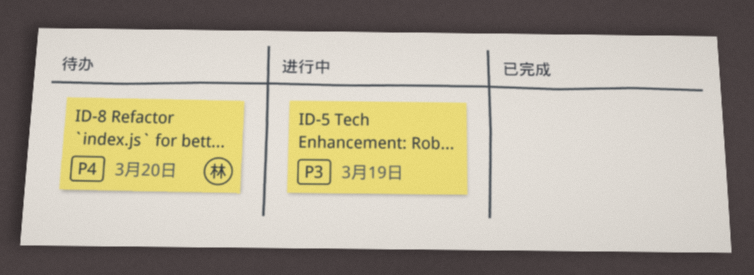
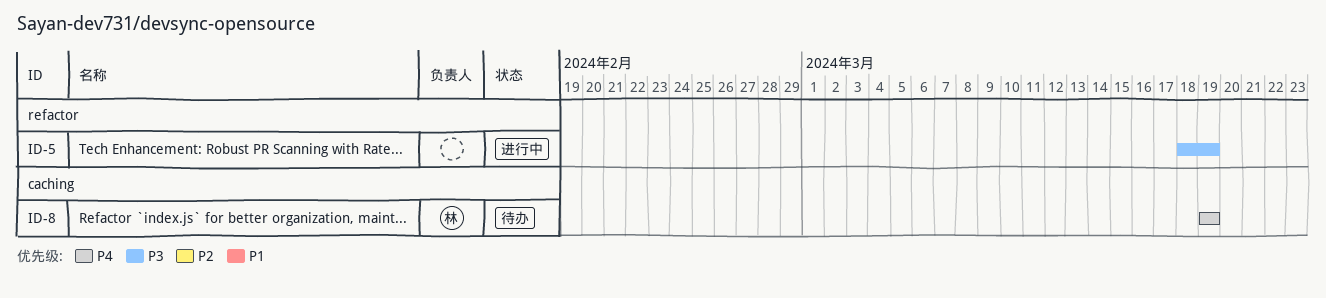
ID-8, due: Mar 20 -> Mar 19

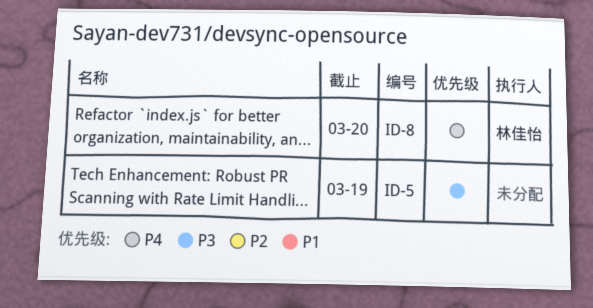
ID-8, due: Mar 19 -> Mar 20

